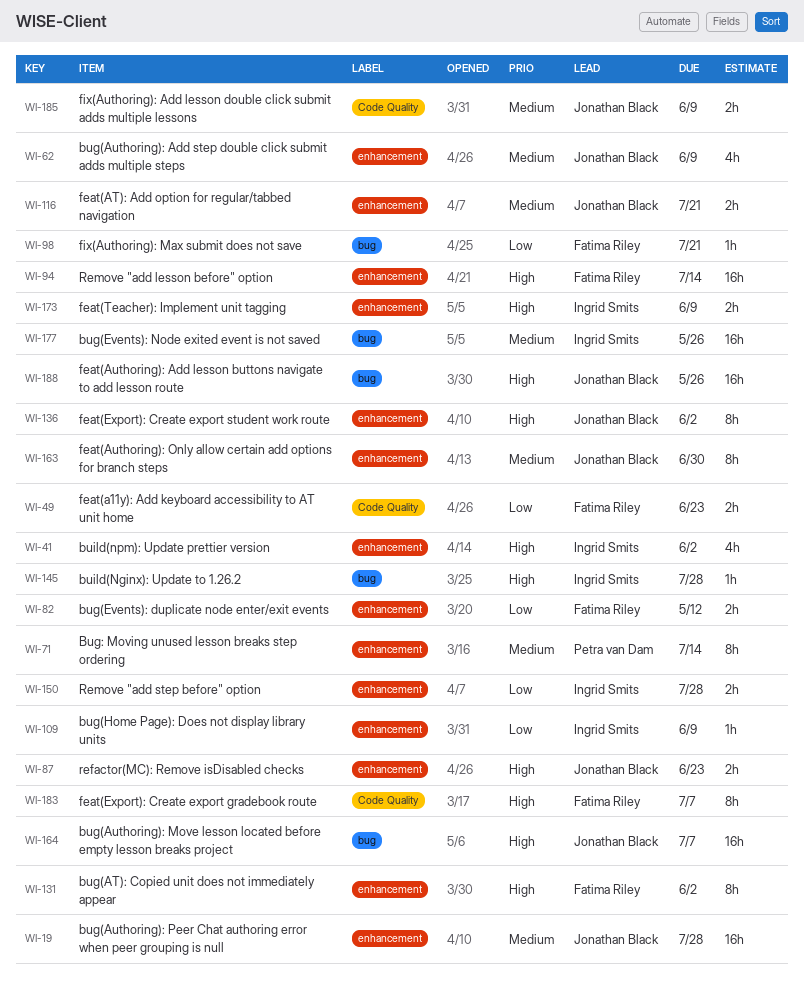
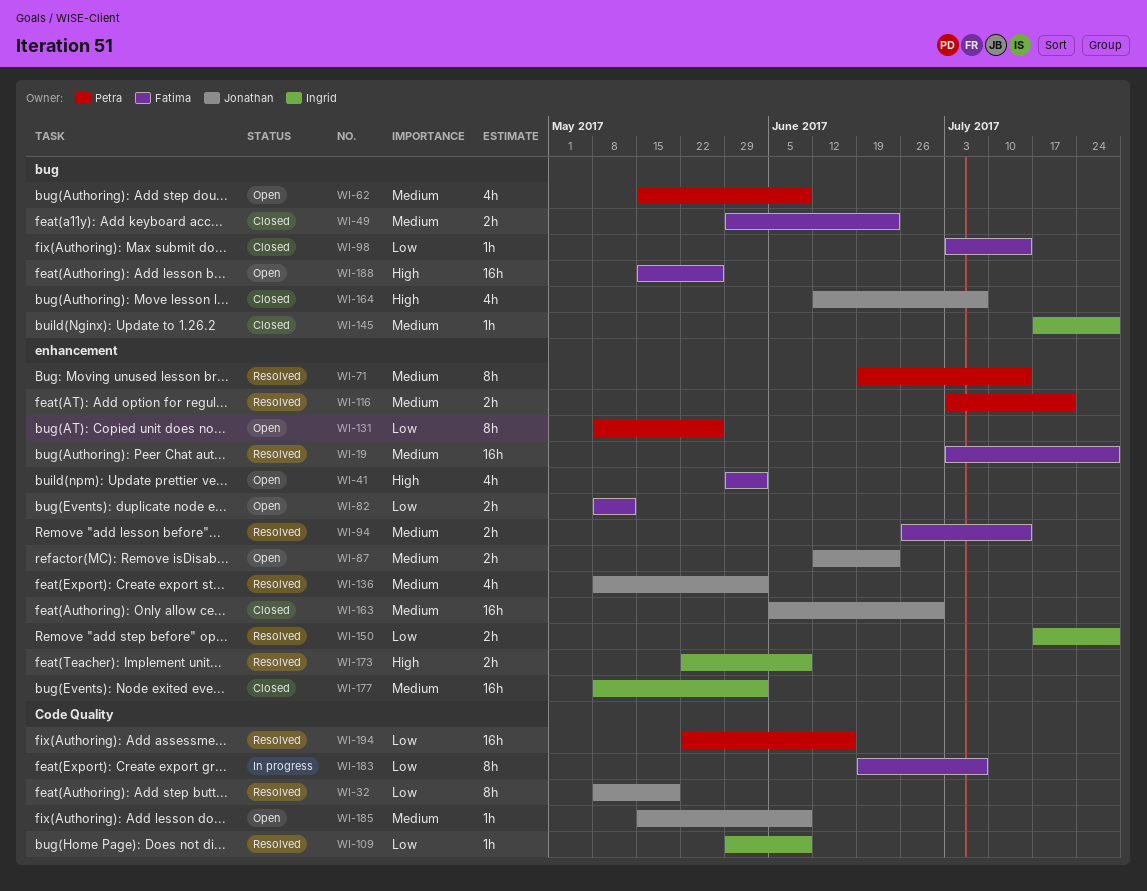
WI-19, owner: Jonathan Black -> Fatima Riley
WI-32: none -> present
WI-41, owner: Ingrid Smits -> Fatima Riley
WI-49, priority: Low -> Medium
WI-49, label: Code Quality -> bug
WI-62, owner: Jonathan Black -> Petra van Dam
WI-62, label: enhancement -> bug
WI-87, priority: High -> Medium
WI-94, priority: High -> Medium
WI-94, estimate: 16h -> 2h
WI-98, due: Jul 21 -> Jul 14
WI-109, label: enhancement -> Code Quality
WI-116, owner: Jonathan Black -> Petra van Dam
WI-131, owner: Fatima Riley -> Petra van Dam
WI-131, priority: High -> Low
WI-131, due: Jun 2 -> May 26
WI-136, priority: High -> Medium
WI-136, estimate: 8h -> 4h
WI-145, priority: High -> Medium
WI-163, estimate: 8h -> 16h
WI-164, estimate: 16h -> 4h
WI-177, label: bug -> enhancement
WI-177, due: May 26 -> Jun 2
WI-183, priority: High -> Low
WI-185, estimate: 2h -> 1h
WI-188, owner: Jonathan Black -> Fatima Riley
WI-194: none -> present

